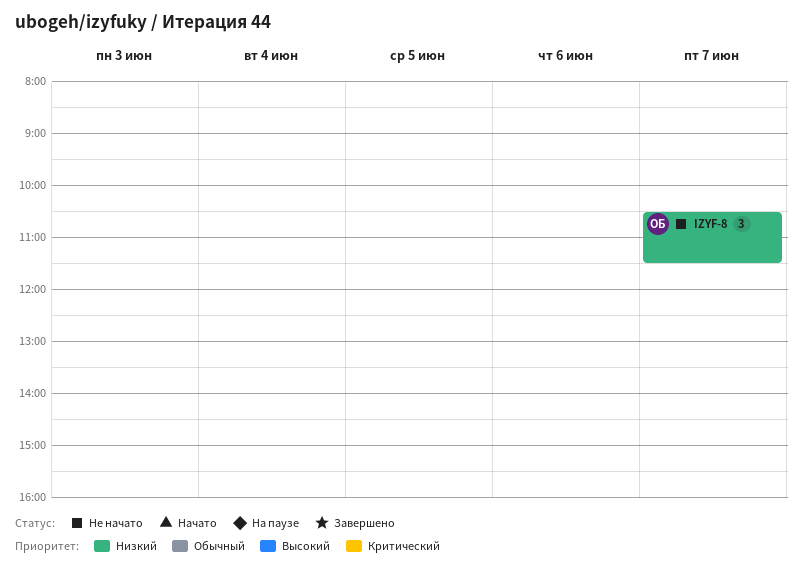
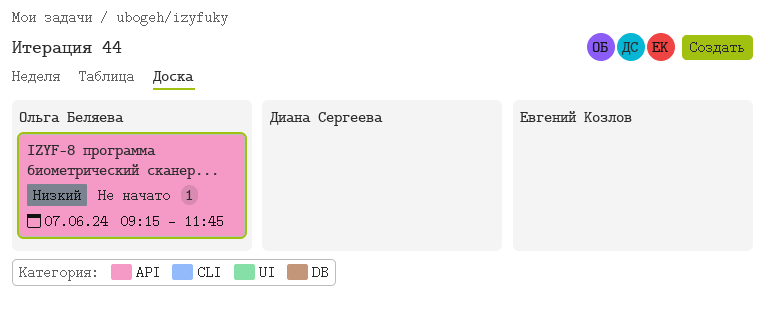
IZYF-8, estimate: 3 -> 1
IZYF-8, begins: 10:30 -> 09:15
IZYF-8, ends: 11:30 -> 11:45

